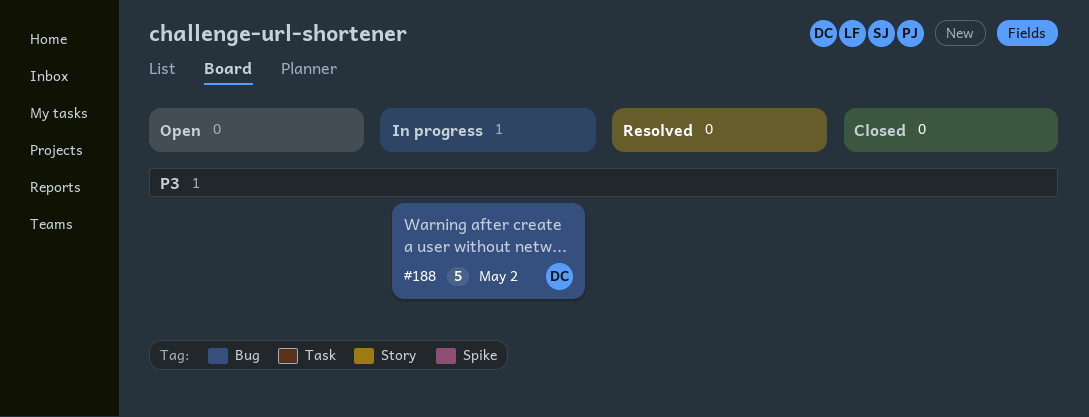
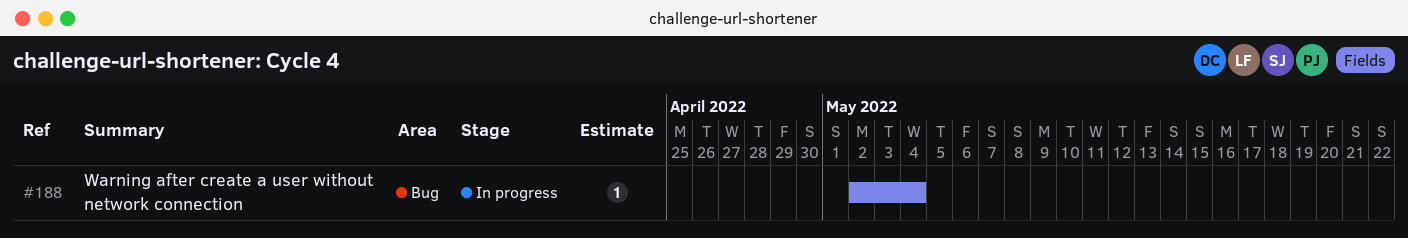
#188, estimate: 5 -> 1
#188, due: May 2 -> May 4

